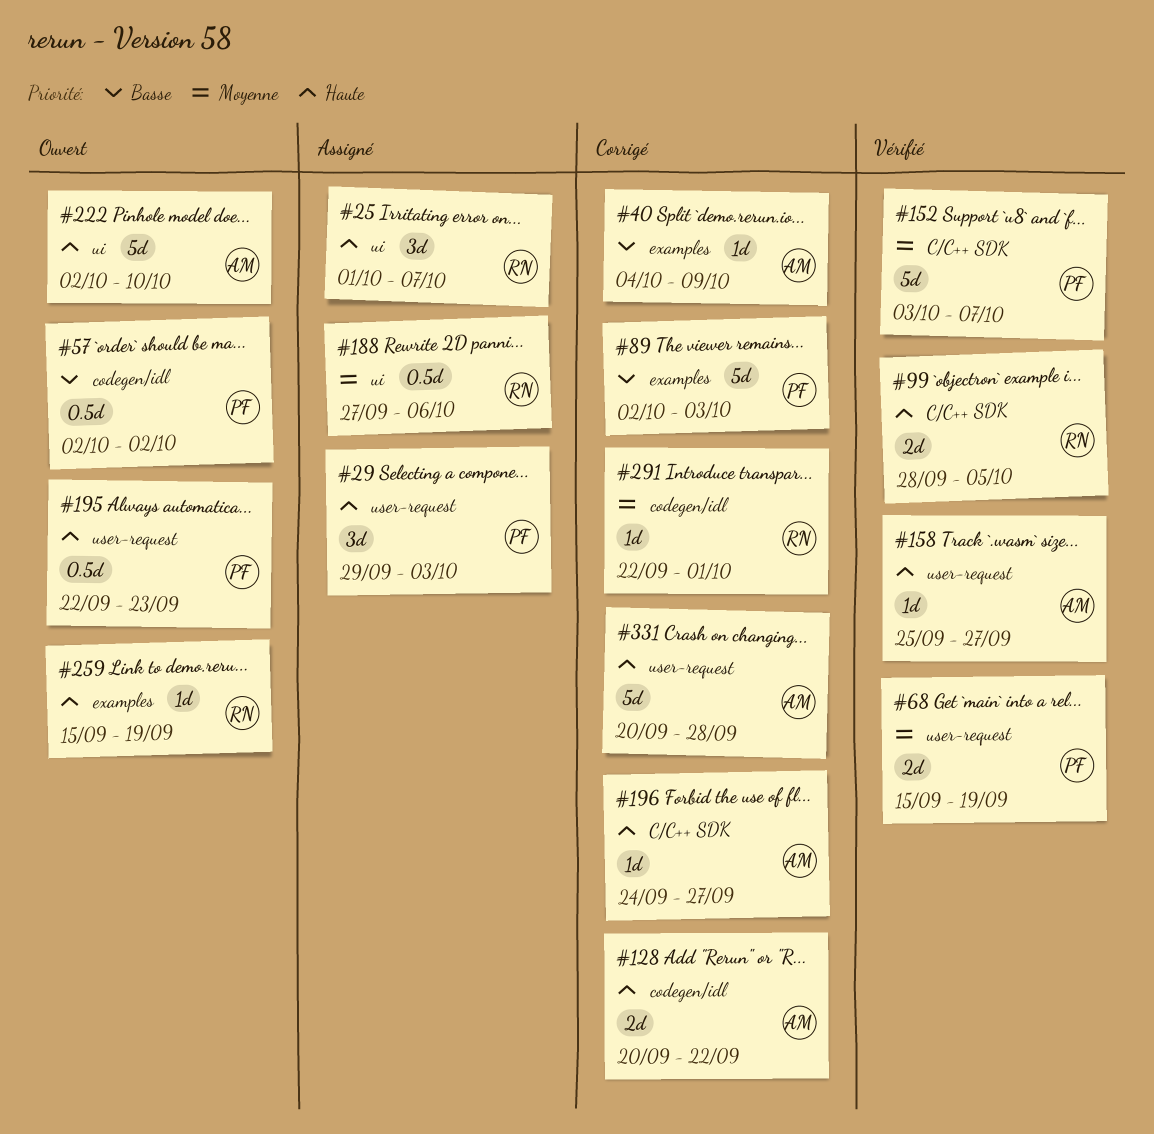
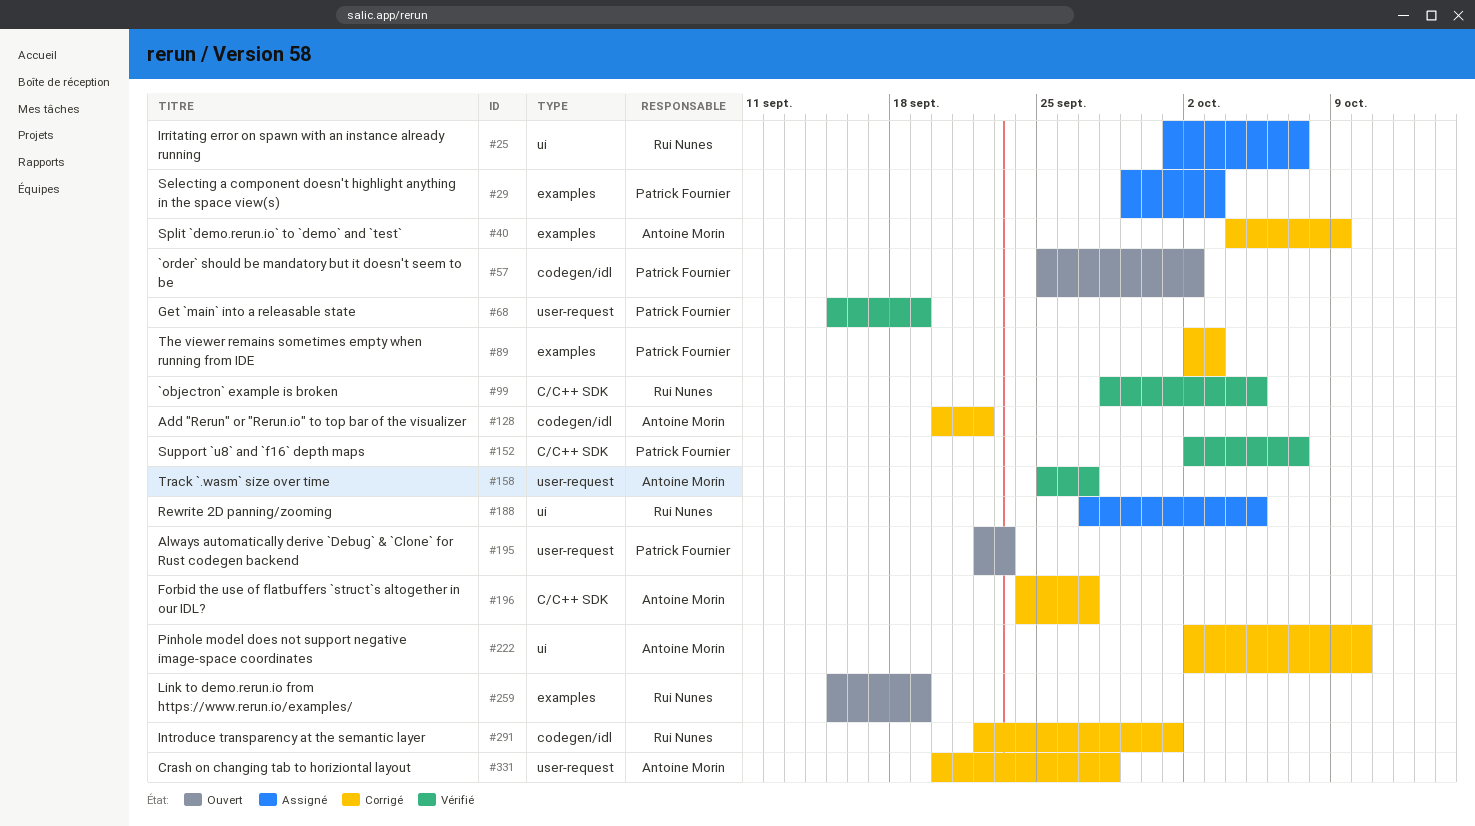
#29, label: user-request -> examples
#57, start: Oct 2 -> Sep 25
#152, start: Oct 3 -> Oct 2
#188, due: Oct 6 -> Oct 5
#222, status: Ouvert -> Corrigé

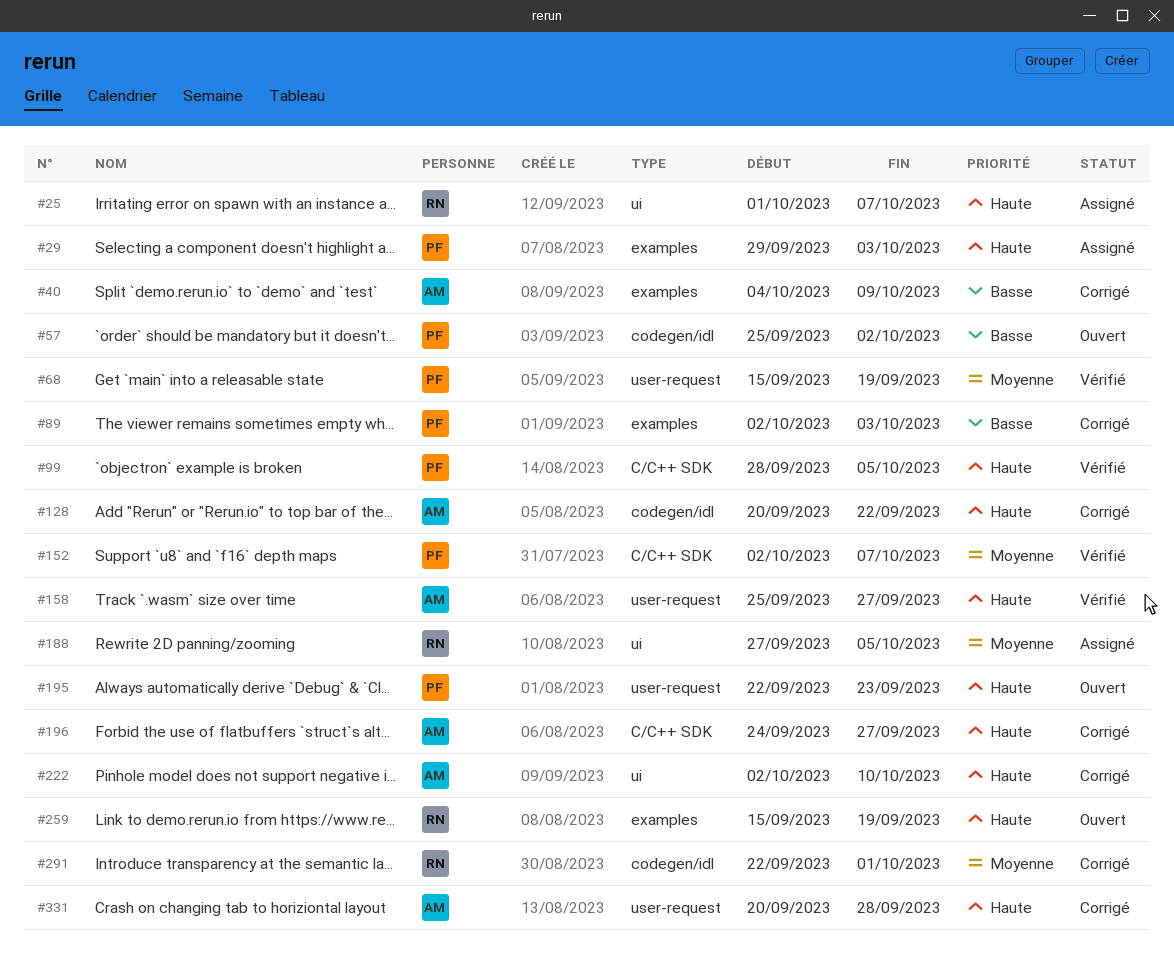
#99, owner: Rui Nunes -> Patrick Fournier

